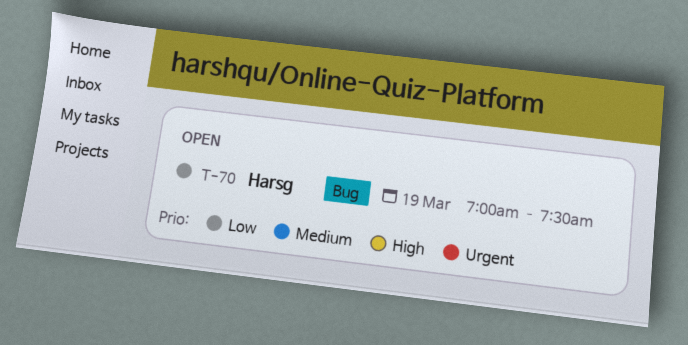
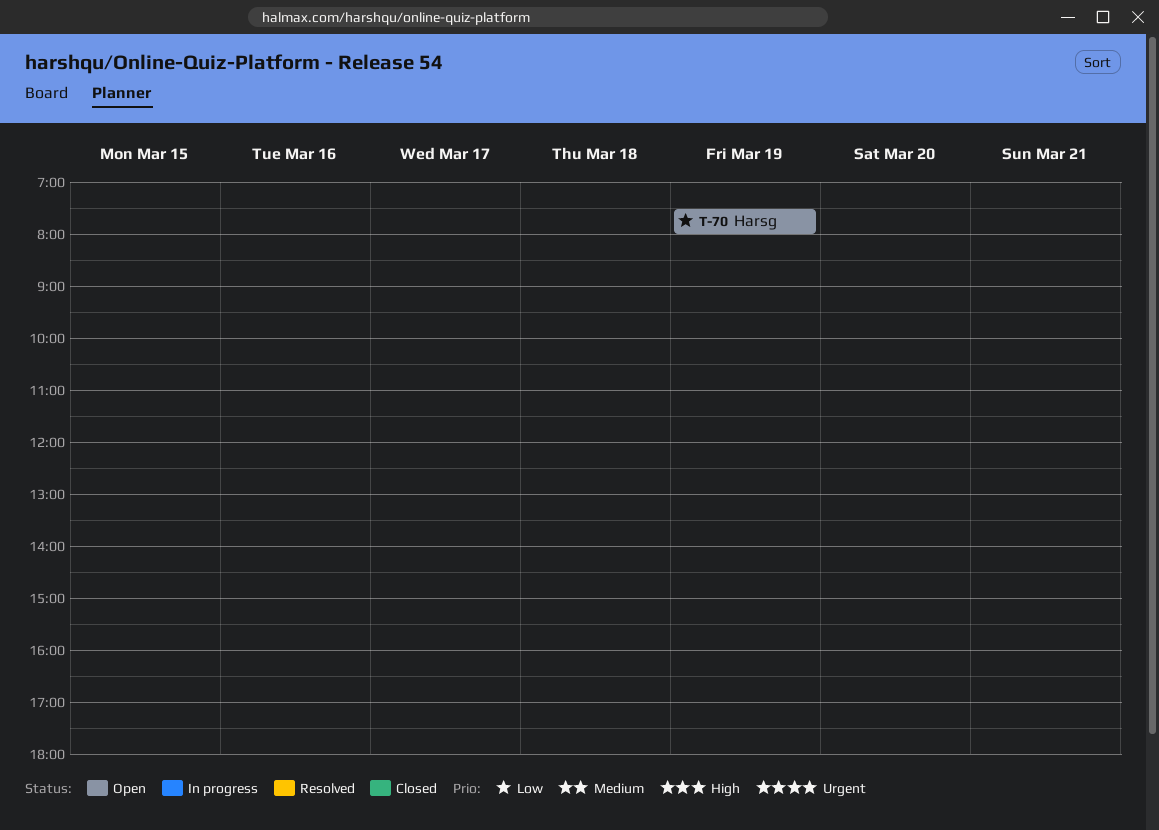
T-70, begins: 07:00 -> 07:30
T-70, ends: 07:30 -> 08:00

